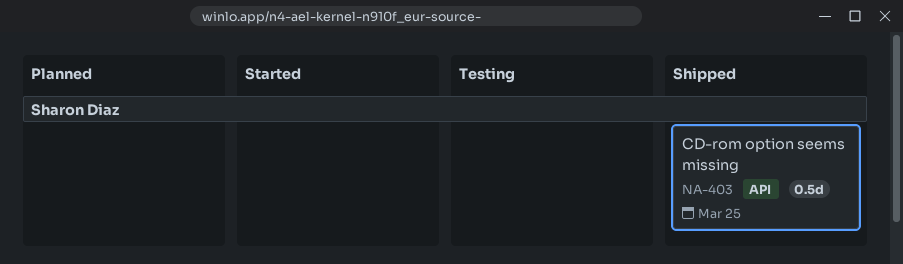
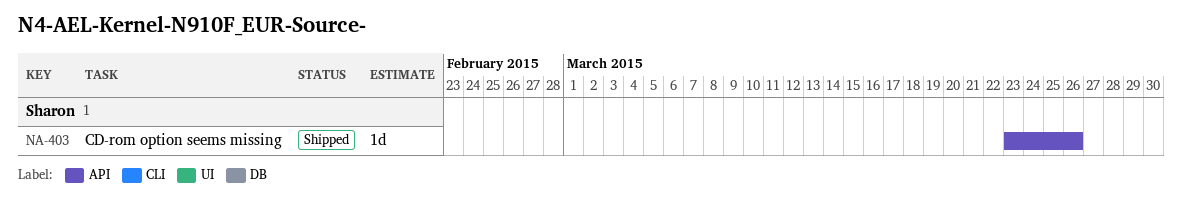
NA-403, estimate: 0.5d -> 1d
NA-403, due: Mar 25 -> Mar 26

